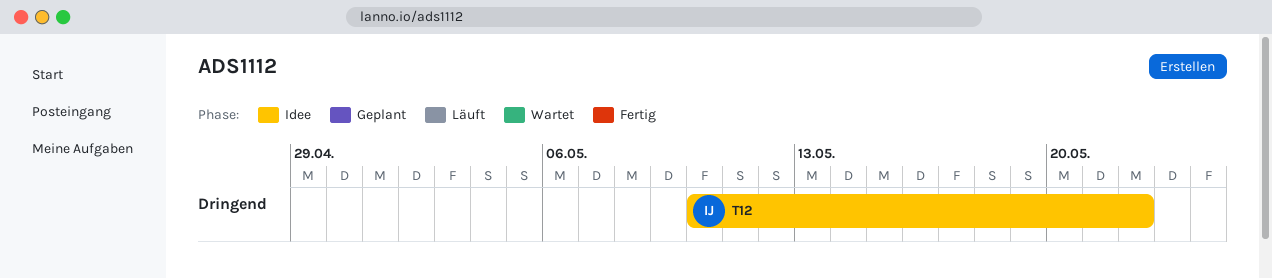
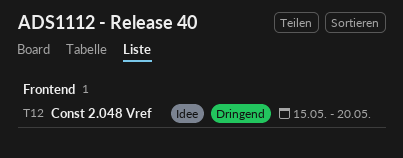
T12, start: May 10 -> May 15
T12, due: May 22 -> May 20

